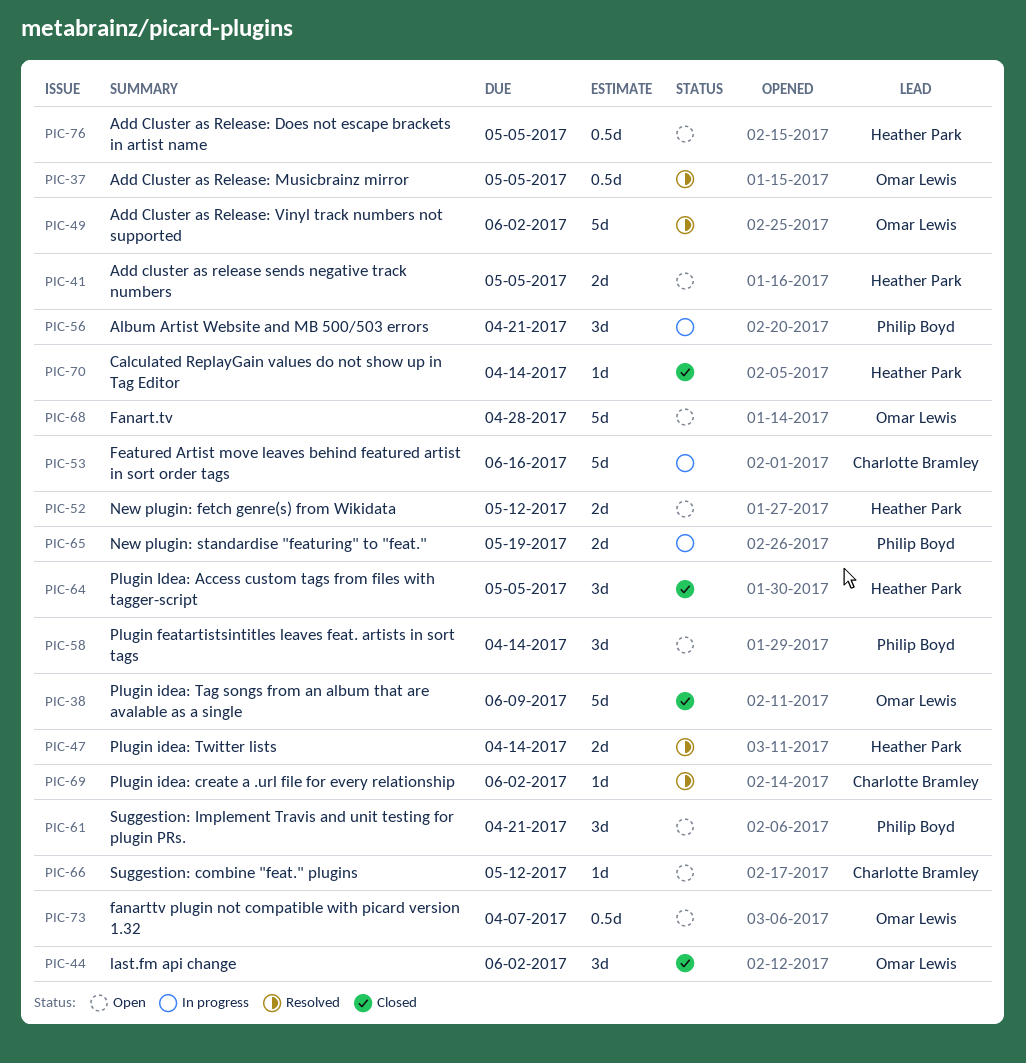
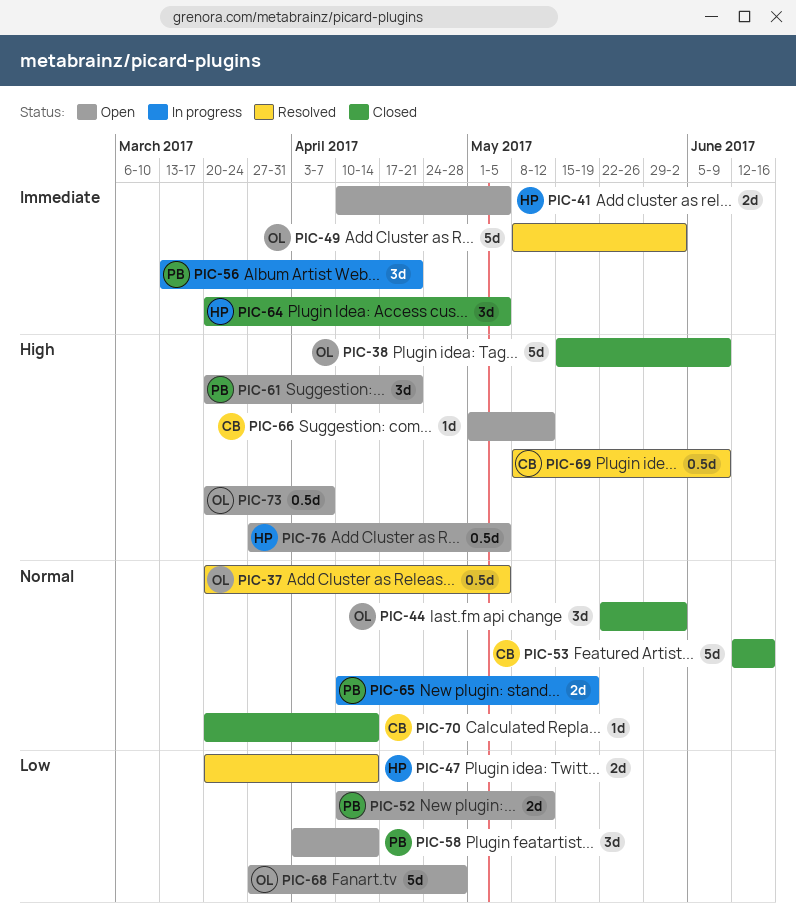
PIC-52, owner: Heather Park -> Philip Boyd
PIC-53, status: In progress -> Closed
PIC-69, estimate: 1d -> 0.5d
PIC-69, due: Jun 2 -> Jun 9
PIC-70, owner: Heather Park -> Charlotte Bramley

